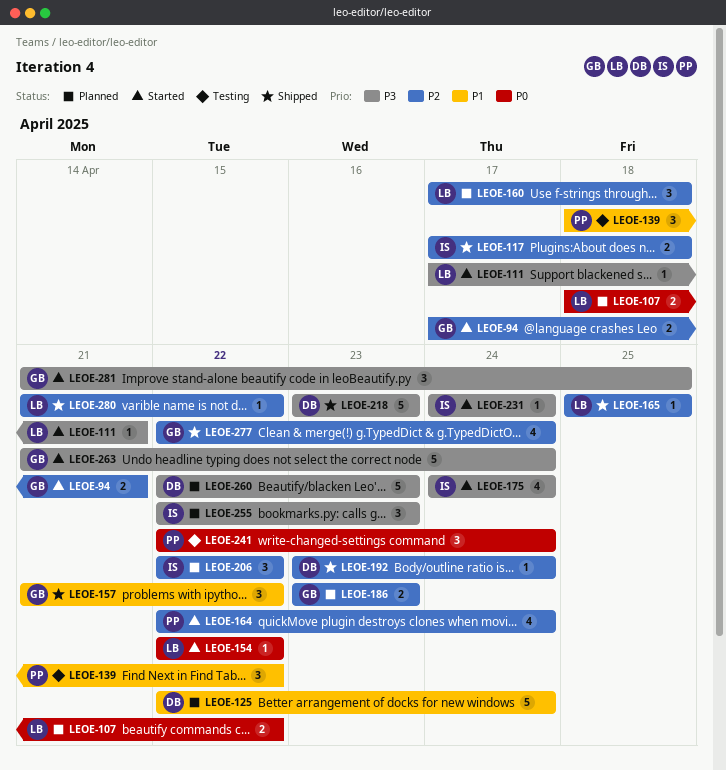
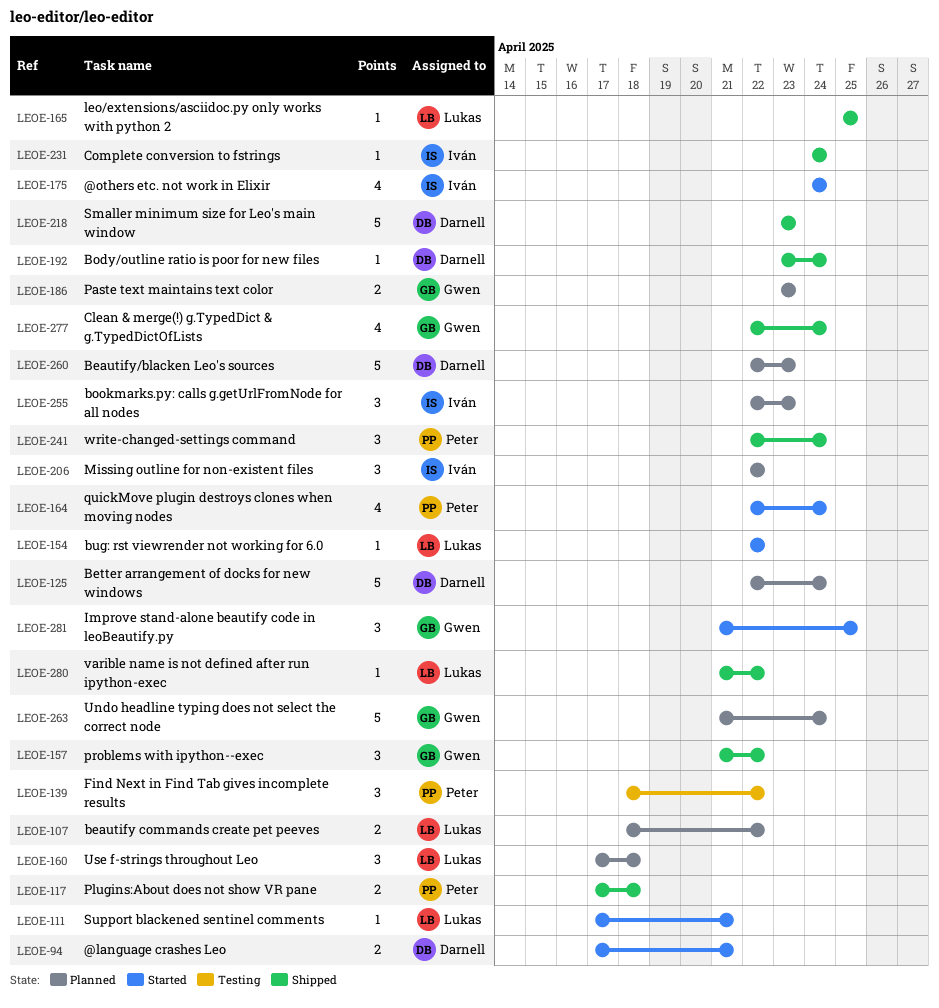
LEOE-94, owner: Gwen -> Darnell
LEOE-117, owner: Iván -> Peter
LEOE-231, status: Started -> Shipped
LEOE-241, status: Testing -> Shipped
LEOE-263, status: Started -> Planned

